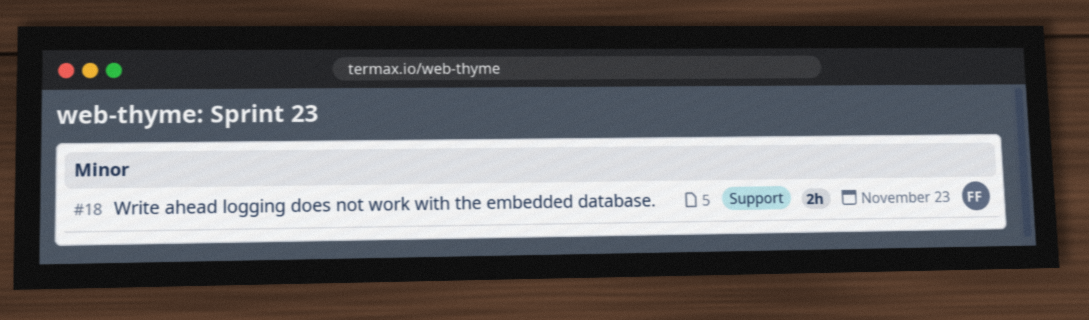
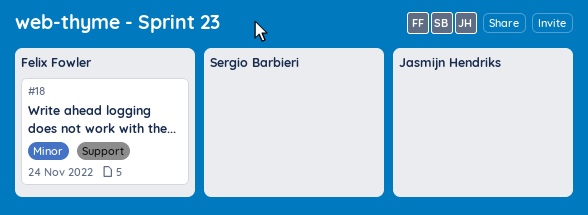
#18, due: Nov 23 -> Nov 24

